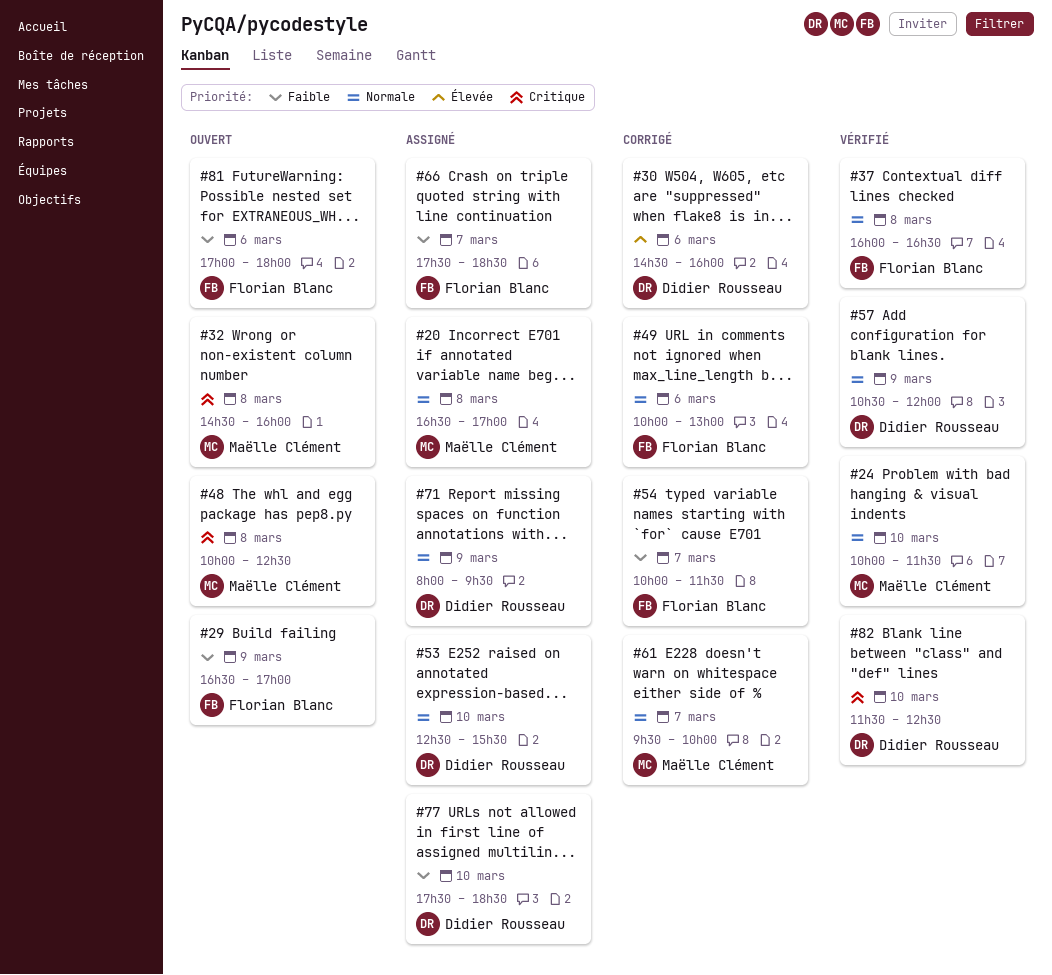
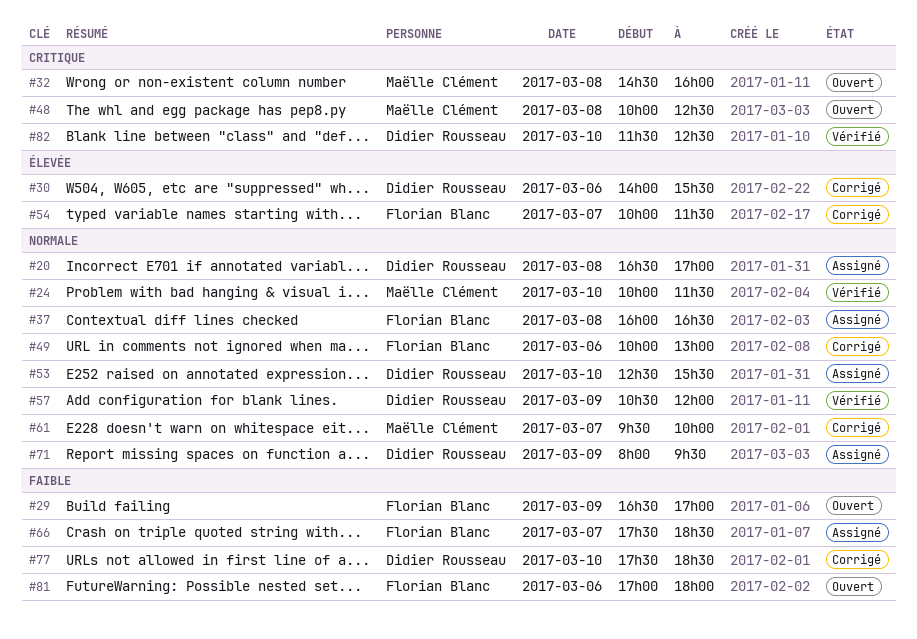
#20, owner: Maëlle Clément -> Didier Rousseau
#30, begins: 14:30 -> 14:00
#30, ends: 16:00 -> 15:30
#37, status: Vérifié -> Assigné
#54, priority: Faible -> Élevée
#77, status: Assigné -> Corrigé

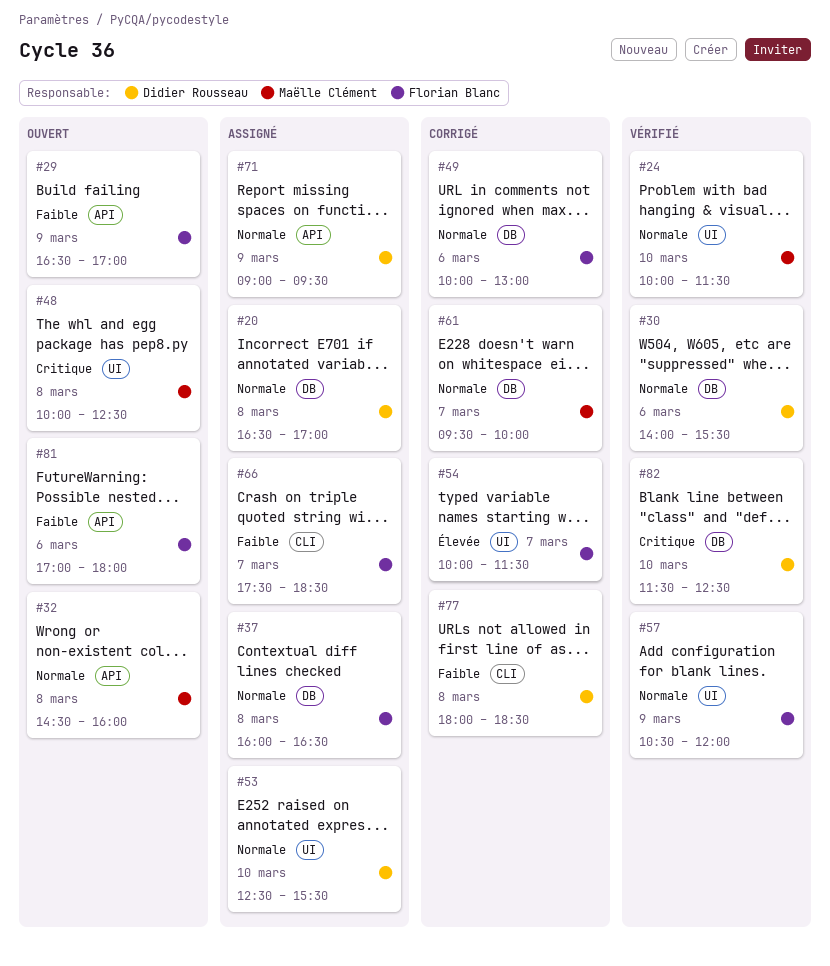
#30, status: Corrigé -> Vérifié
#30, priority: Élevée -> Normale
#32, priority: Critique -> Normale
#57, owner: Didier Rousseau -> Florian Blanc
#71, begins: 08:00 -> 09:00
#77, day: Mar 10 -> Mar 8
#77, begins: 17:30 -> 18:00

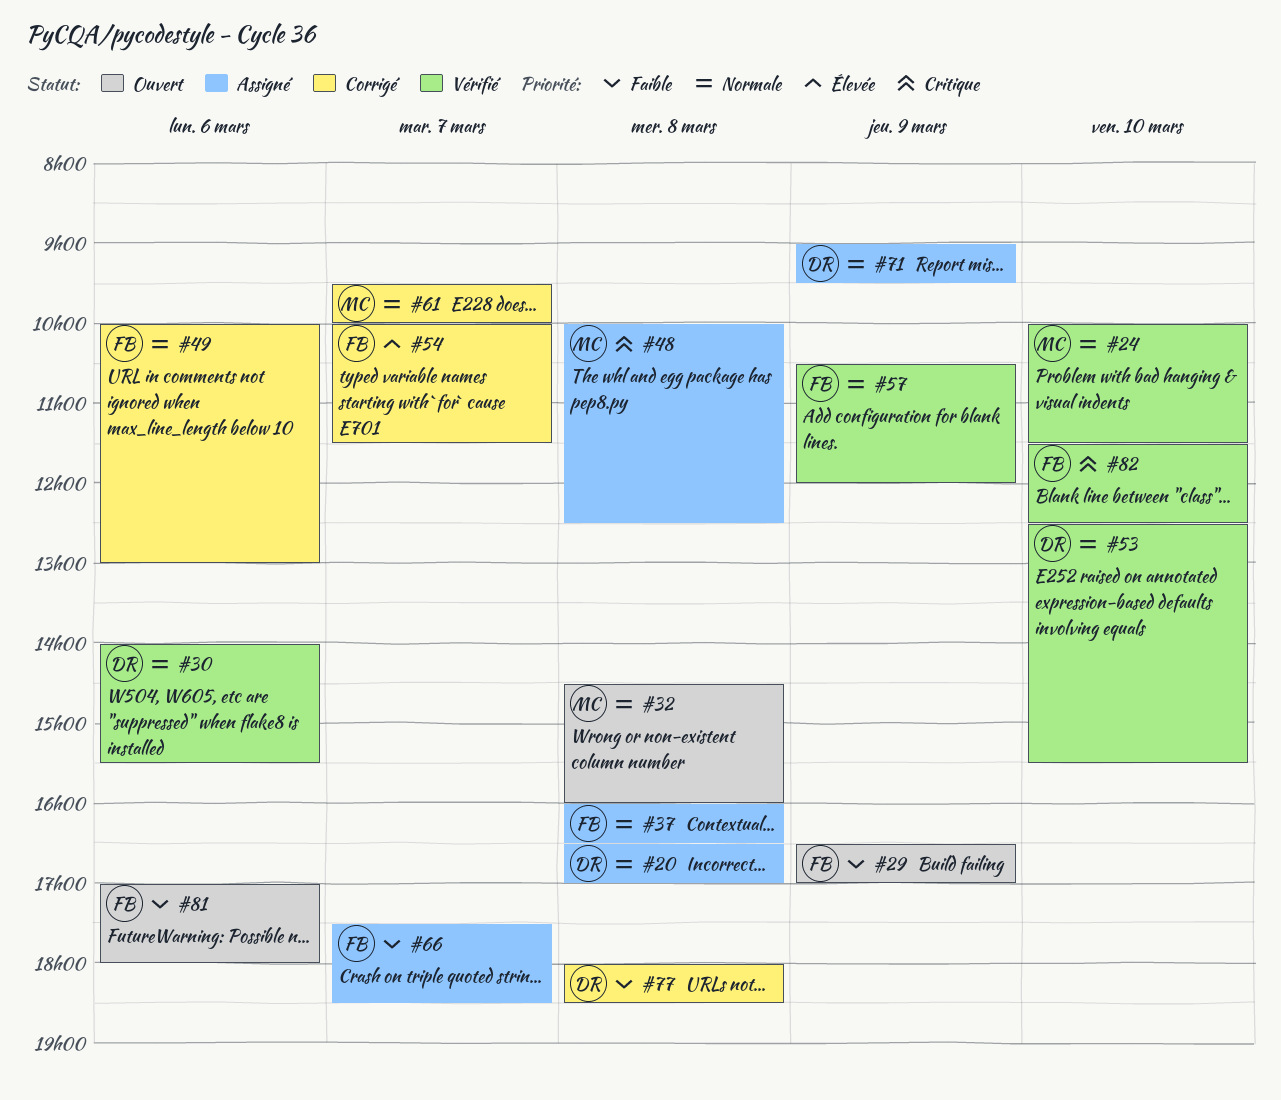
#48, status: Ouvert -> Assigné
#53, status: Assigné -> Vérifié
#82, owner: Didier Rousseau -> Florian Blanc

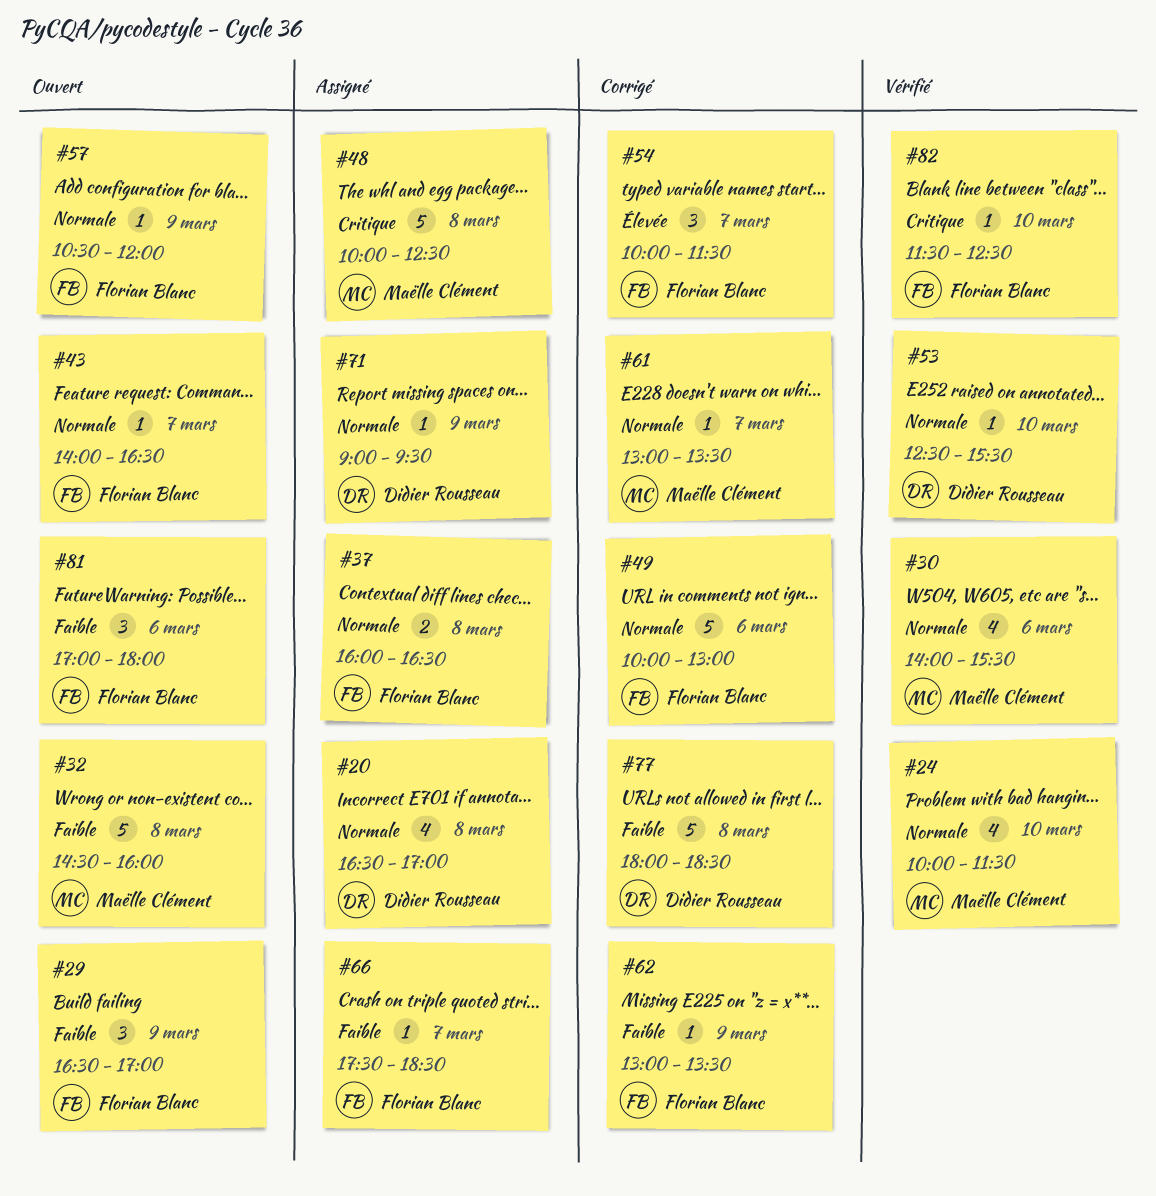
#30, owner: Didier Rousseau -> Maëlle Clément
#32, priority: Normale -> Faible
#43: none -> present
#57, status: Vérifié -> Ouvert
#61, begins: 09:30 -> 13:00
#61, ends: 10:00 -> 13:30
#62: none -> present

